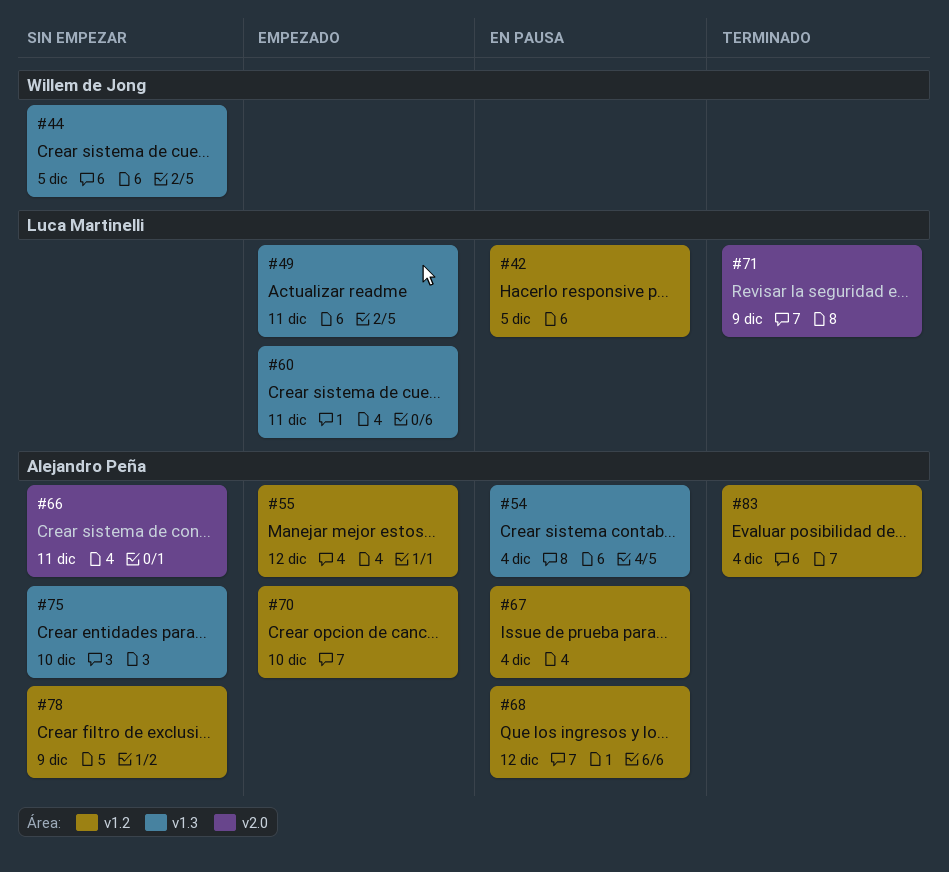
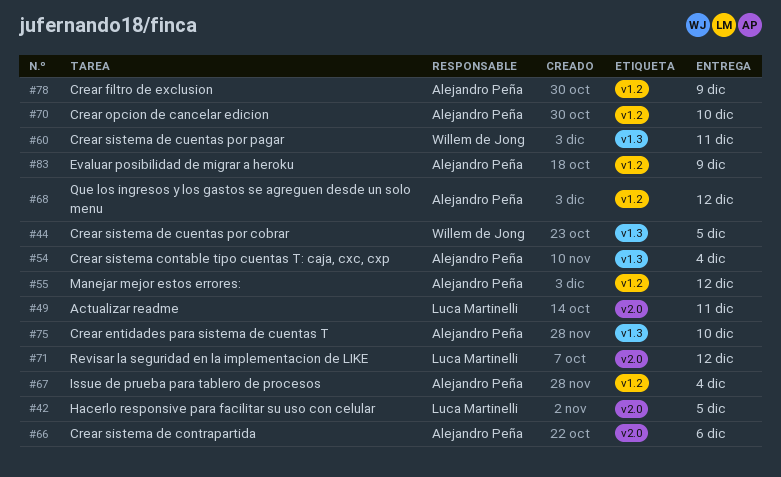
#42, label: v1.2 -> v2.0
#49, label: v1.3 -> v2.0
#60, owner: Luca Martinelli -> Willem de Jong
#66, due: Dec 11 -> Dec 6
#71, due: Dec 9 -> Dec 12
#83, due: Dec 4 -> Dec 9

